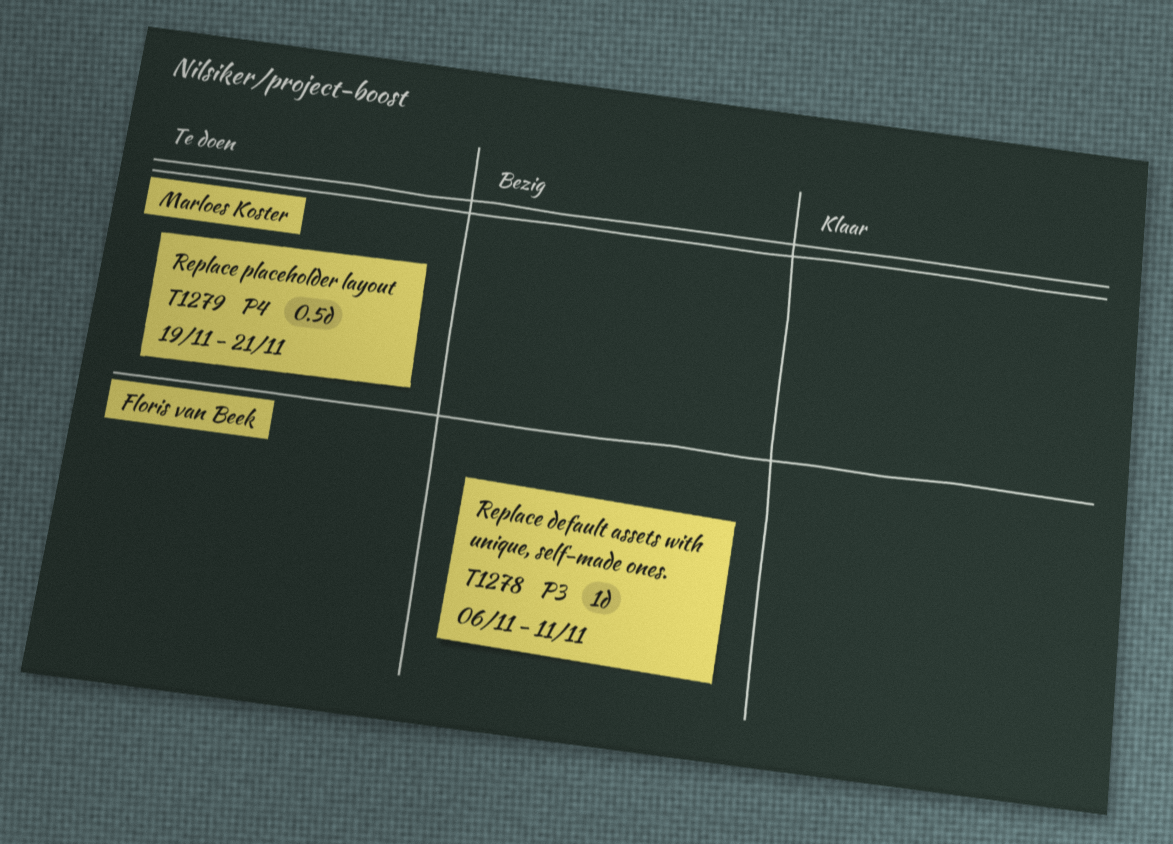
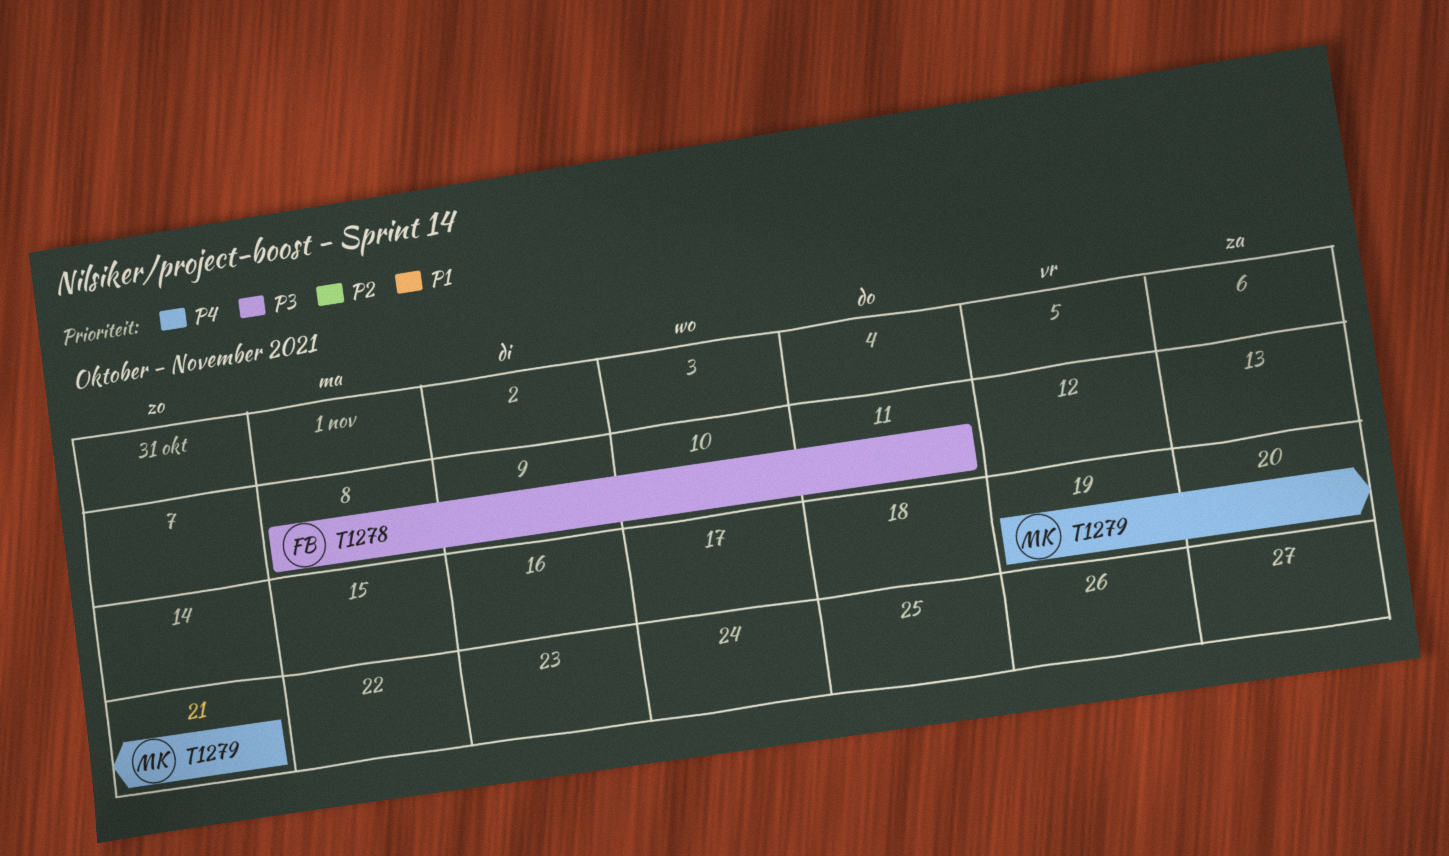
T1278, start: Nov 6 -> Nov 8

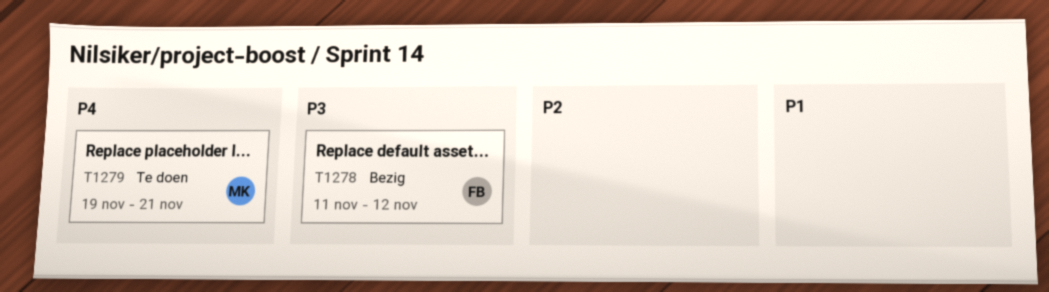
T1278, start: Nov 8 -> Nov 11
T1278, due: Nov 11 -> Nov 12

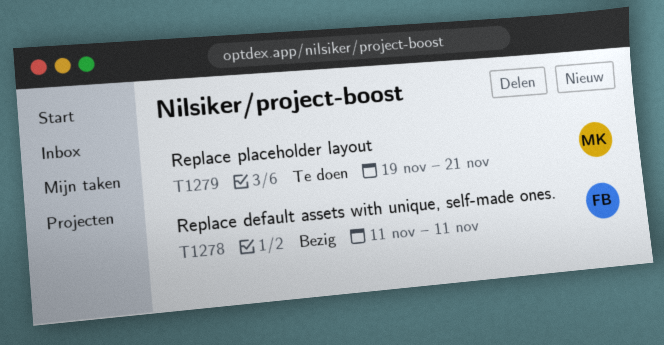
T1278, due: Nov 12 -> Nov 11

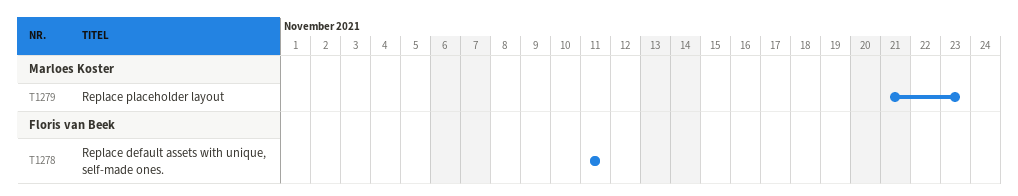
T1279, start: Nov 19 -> Nov 21
T1279, due: Nov 21 -> Nov 23

